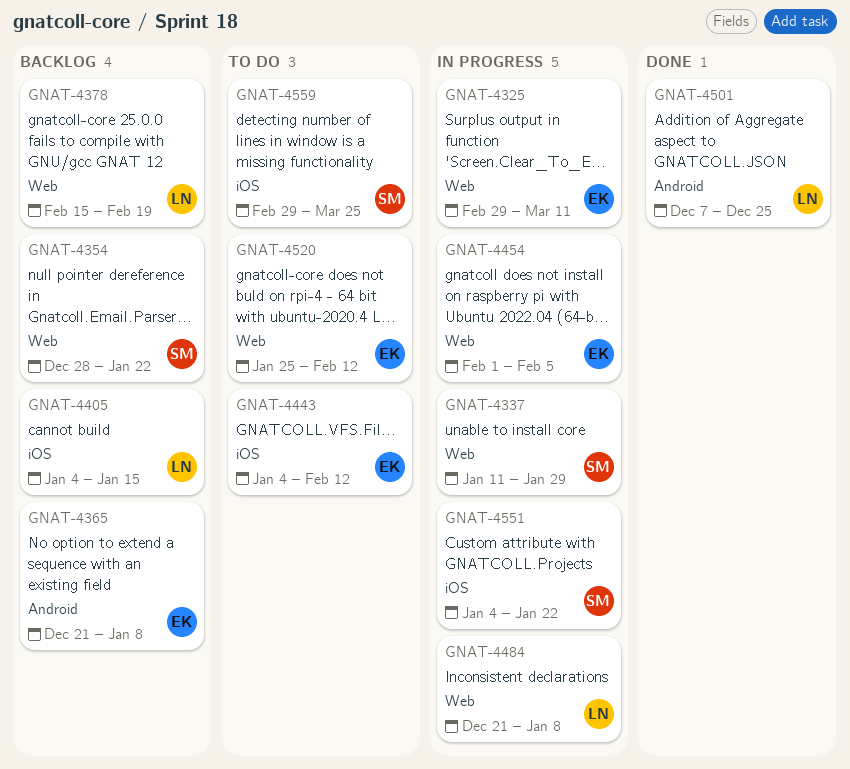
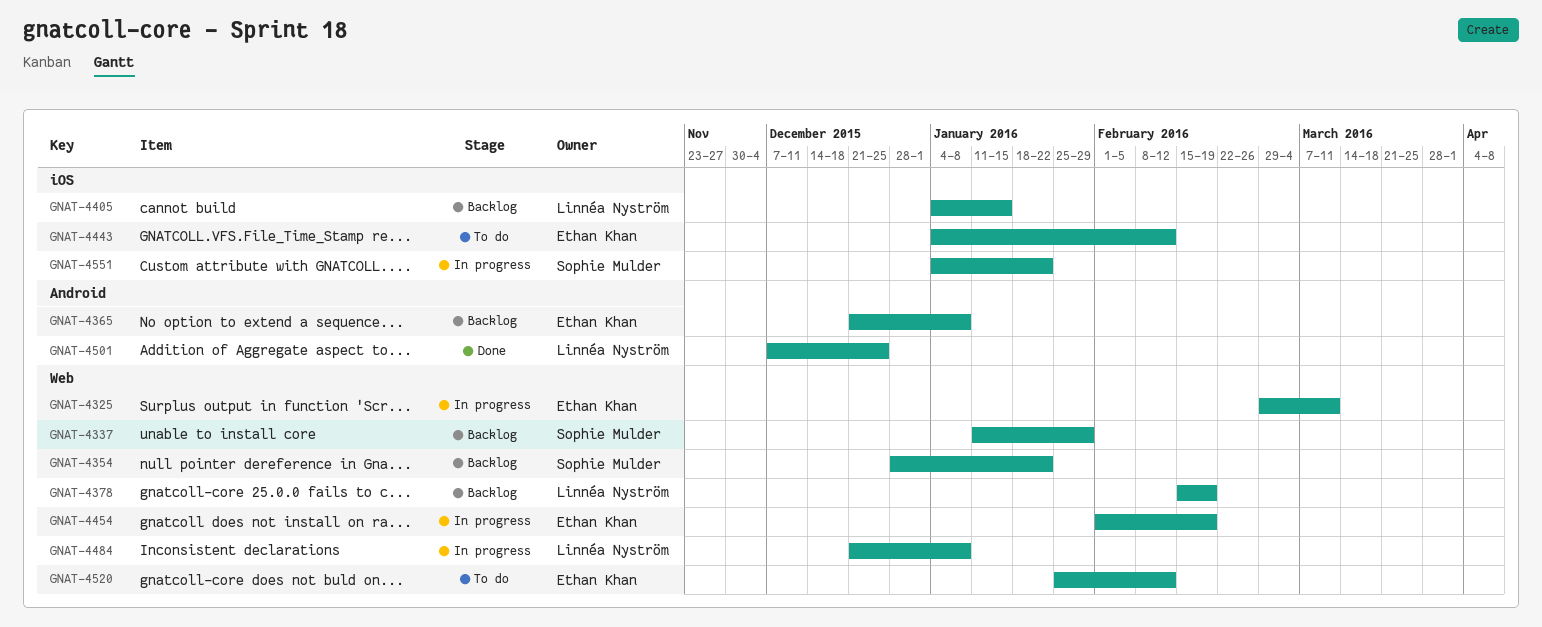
GNAT-4337, status: In progress -> Backlog
GNAT-4454, due: Feb 5 -> Feb 19
GNAT-4559: present -> none

